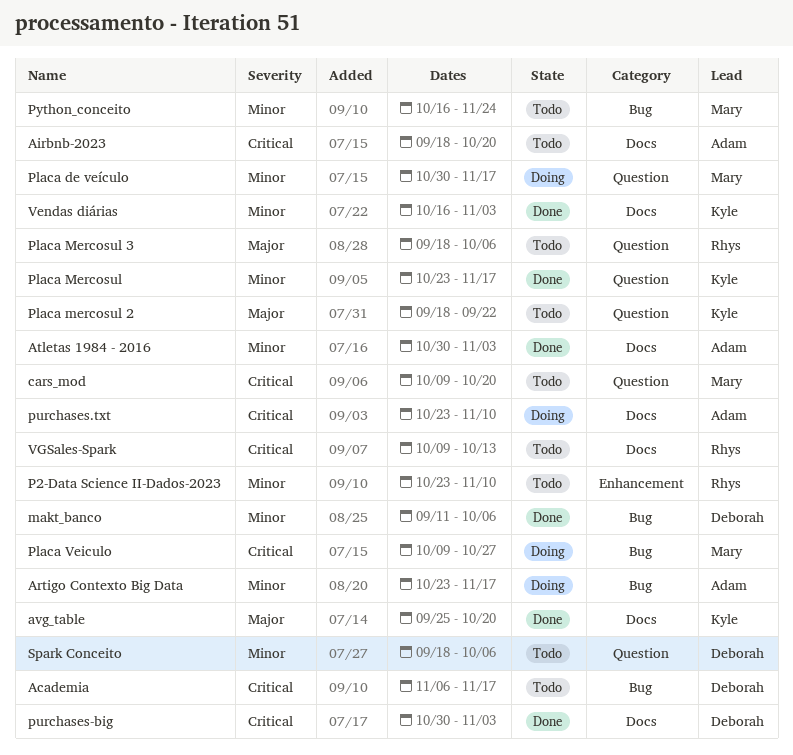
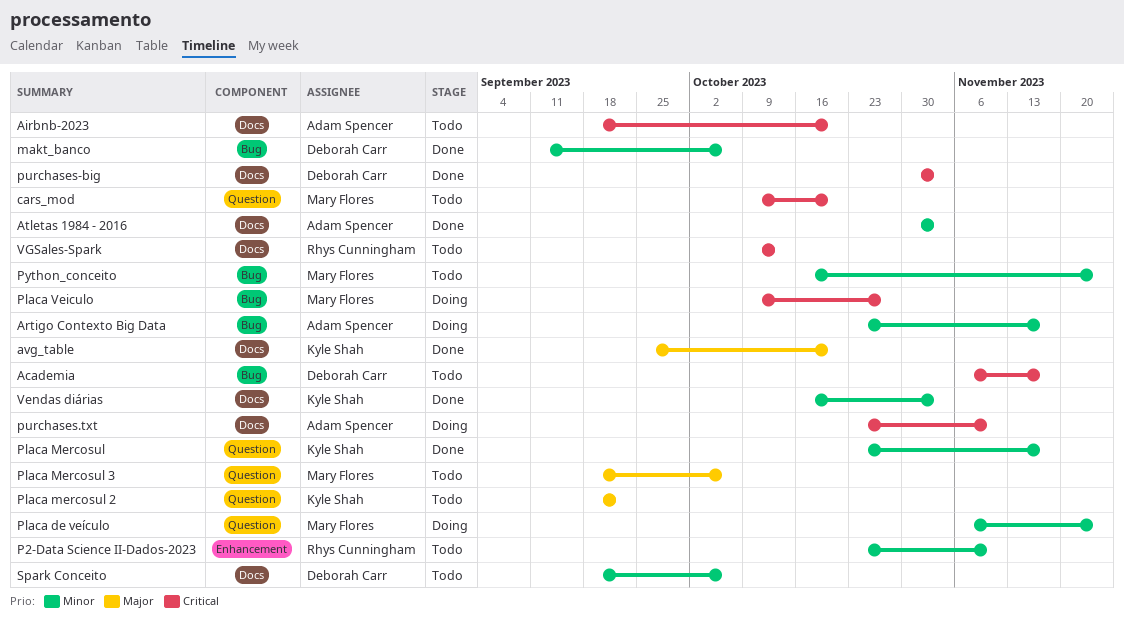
Placa de veículo, start: Oct 30 -> Nov 6
Placa de veículo, due: Nov 17 -> Nov 24
Placa Mercosul 3, owner: Rhys Cunningham -> Mary Flores
Spark Conceito, label: Question -> Docs

